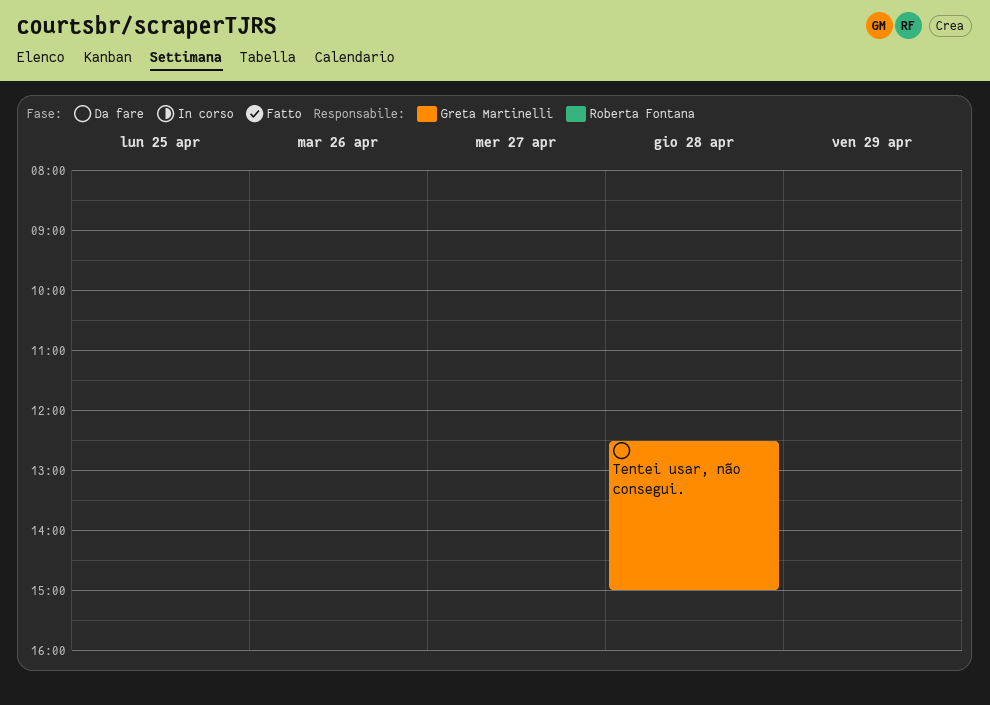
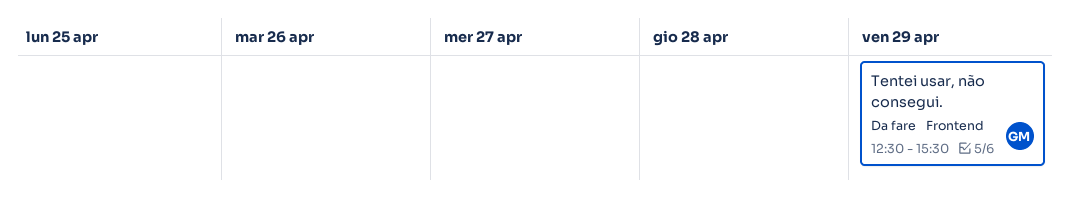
Tentei usar, não consegui., day: Apr 28 -> Apr 29
Tentei usar, não consegui., ends: 15:00 -> 15:30

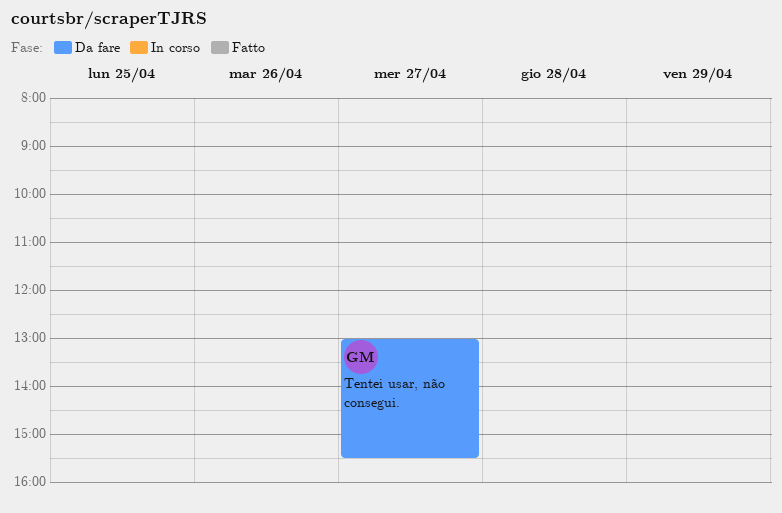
Tentei usar, não consegui., day: Apr 29 -> Apr 27
Tentei usar, não consegui., begins: 12:30 -> 13:00

